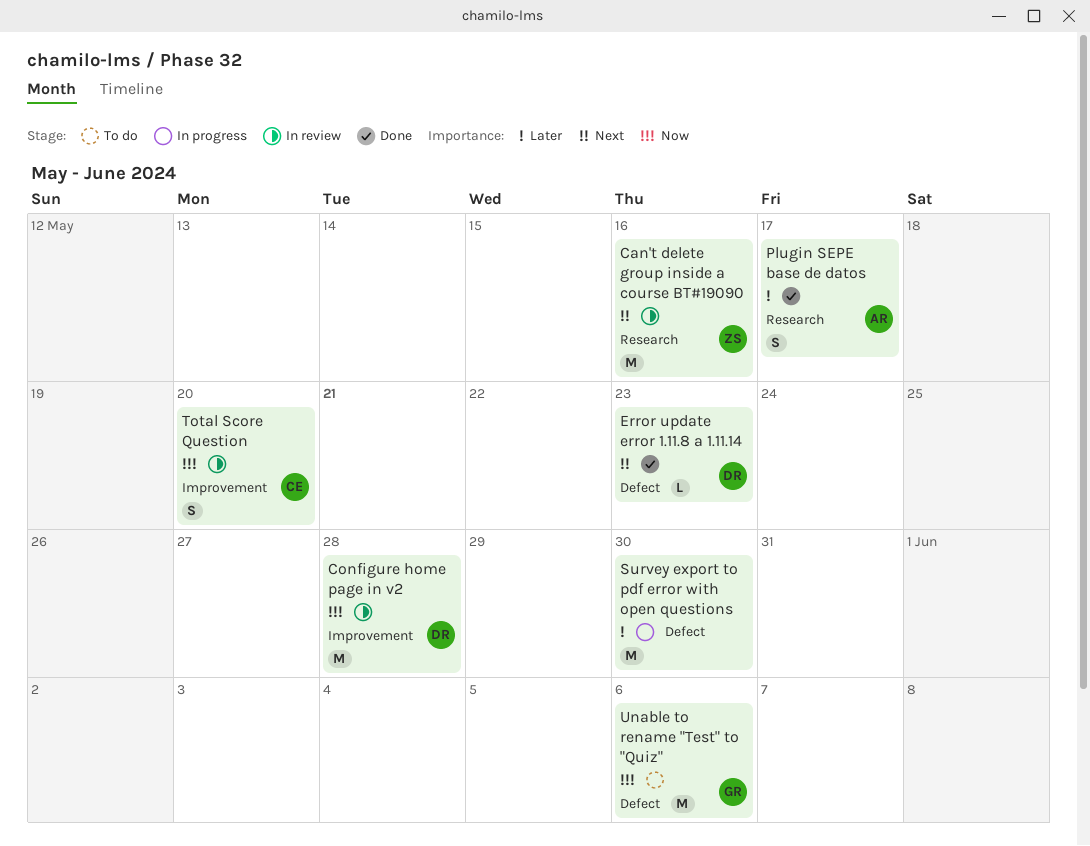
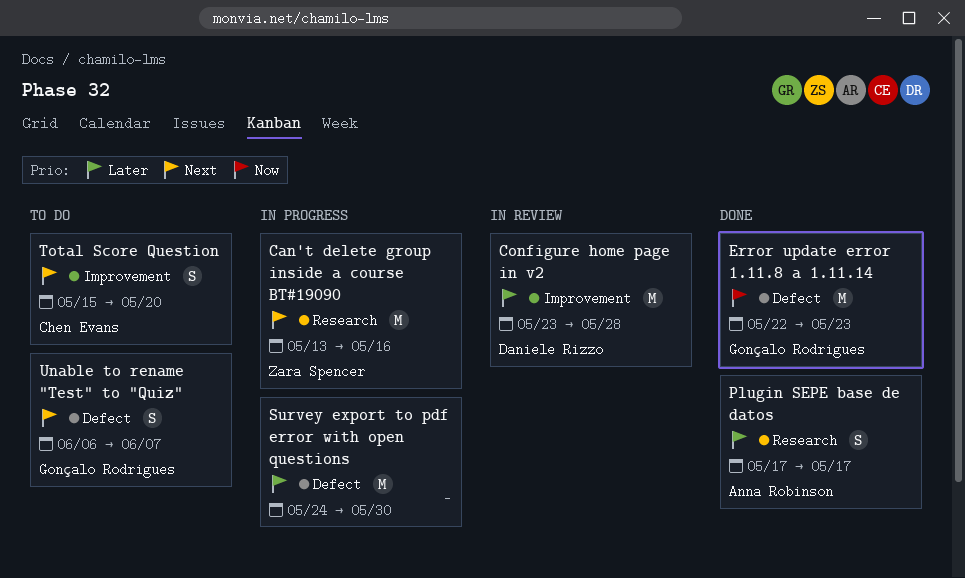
Can't delete group inside a course BT#19090, status: In review -> In progress
Configure home page in v2, priority: Now -> Later
Error update error 1.11.8 a 1.11.14, owner: Daniele Rizzo -> Gonçalo Rodrigues
Error update error 1.11.8 a 1.11.14, priority: Next -> Now
Error update error 1.11.8 a 1.11.14, estimate: L -> M
Total Score Question, status: In review -> To do
Total Score Question, priority: Now -> Next
Unable to rename "Test" to "Quiz", priority: Now -> Next
Unable to rename "Test" to "Quiz", estimate: M -> S
Unable to rename "Test" to "Quiz", due: Jun 6 -> Jun 7

